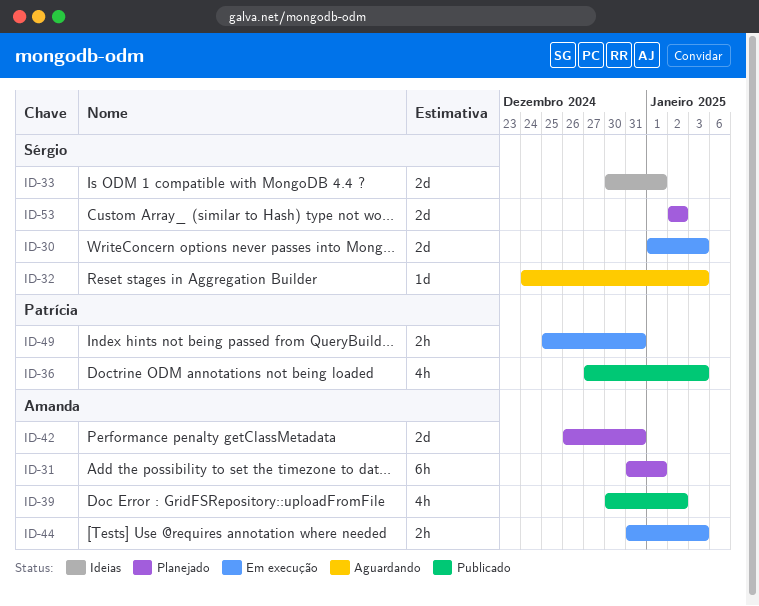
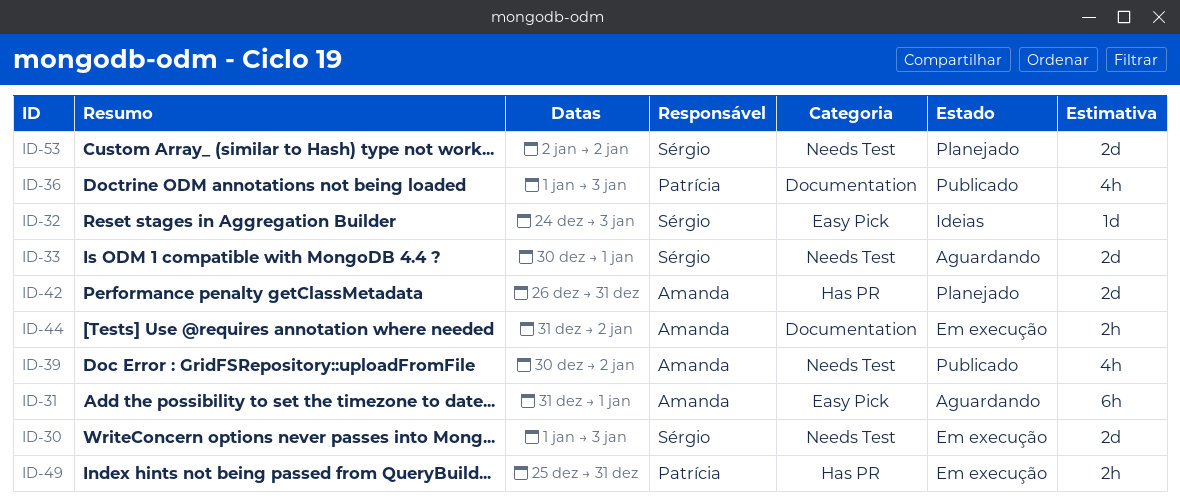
ID-31, status: Planejado -> Aguardando
ID-32, status: Aguardando -> Ideias
ID-33, status: Ideias -> Aguardando
ID-36, start: Dec 27 -> Jan 1
ID-44, due: Jan 3 -> Jan 2

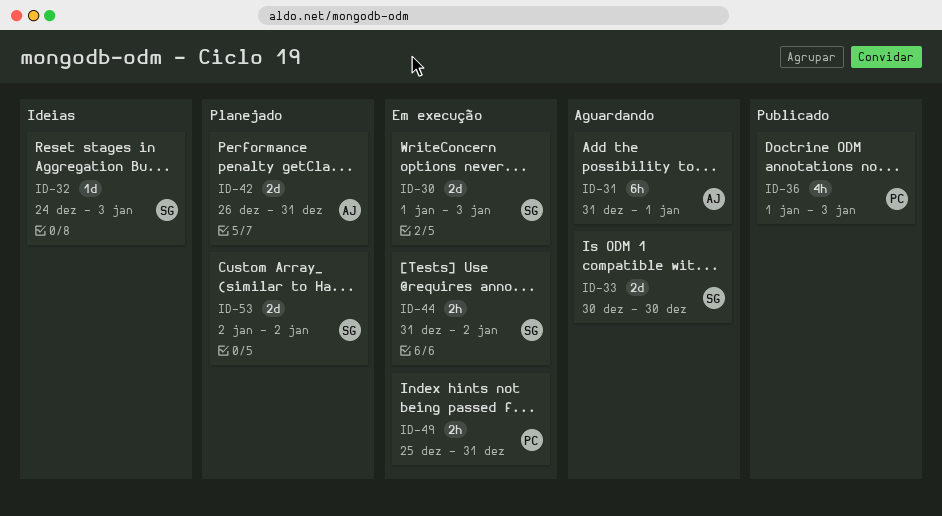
ID-33, due: Jan 1 -> Dec 30
ID-39: present -> none
ID-44, owner: Amanda -> Sérgio

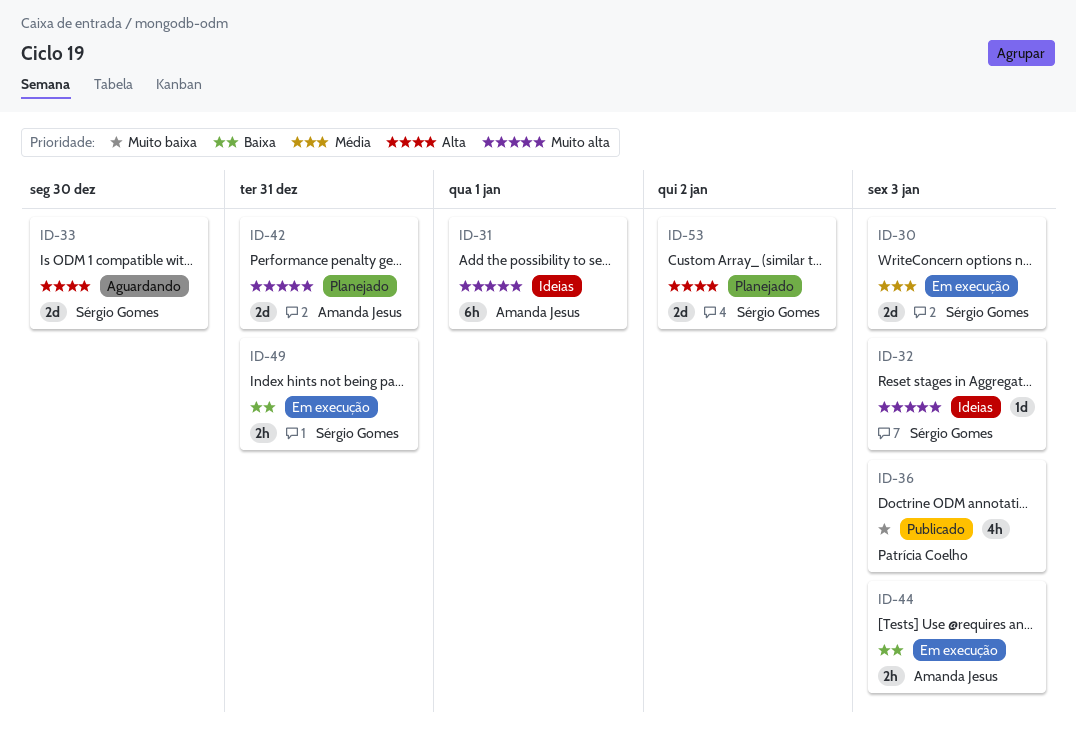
ID-31, status: Aguardando -> Ideias
ID-44, owner: Sérgio Gomes -> Amanda Jesus
ID-44, due: Jan 2 -> Jan 3
ID-49, owner: Patrícia Coelho -> Sérgio Gomes

